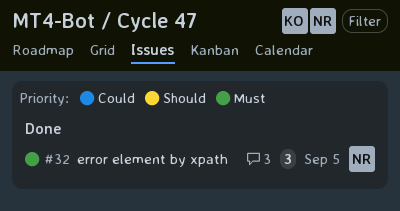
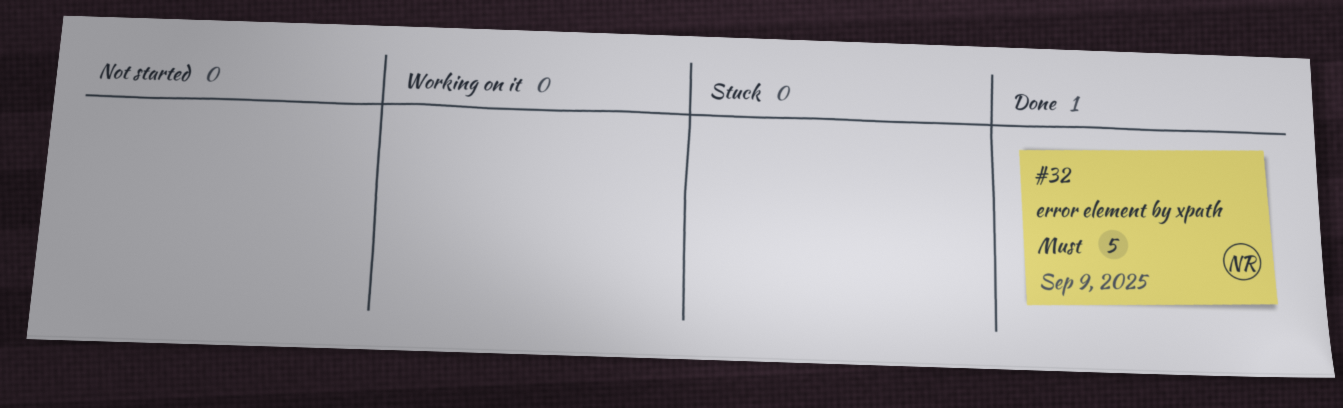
#32, estimate: 3 -> 5
#32, due: Sep 5 -> Sep 9

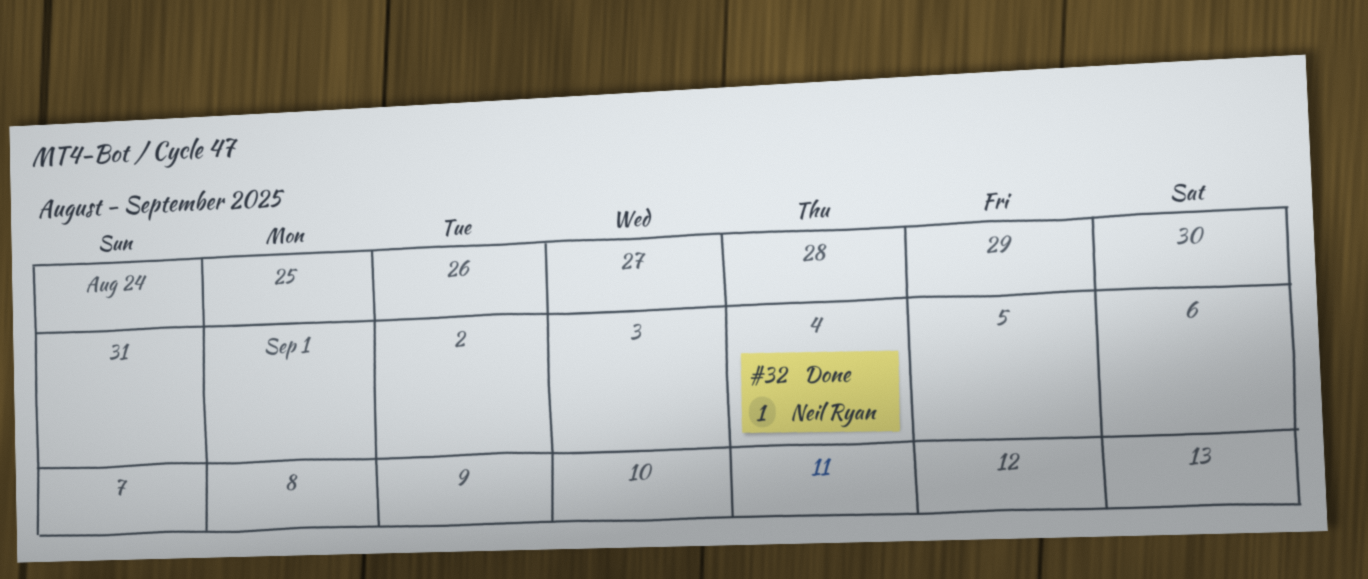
#32, estimate: 5 -> 1
#32, due: Sep 9 -> Sep 4

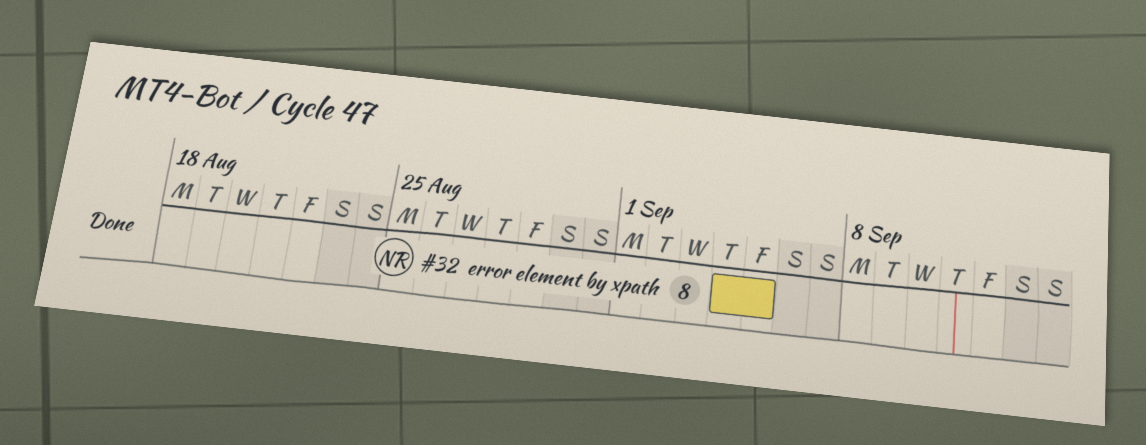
#32, estimate: 1 -> 8
#32, due: Sep 4 -> Sep 5

